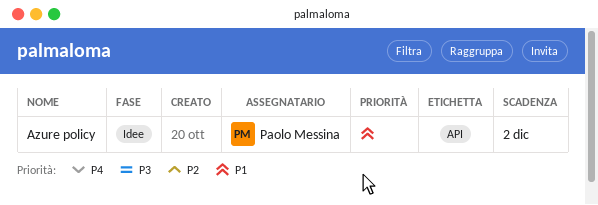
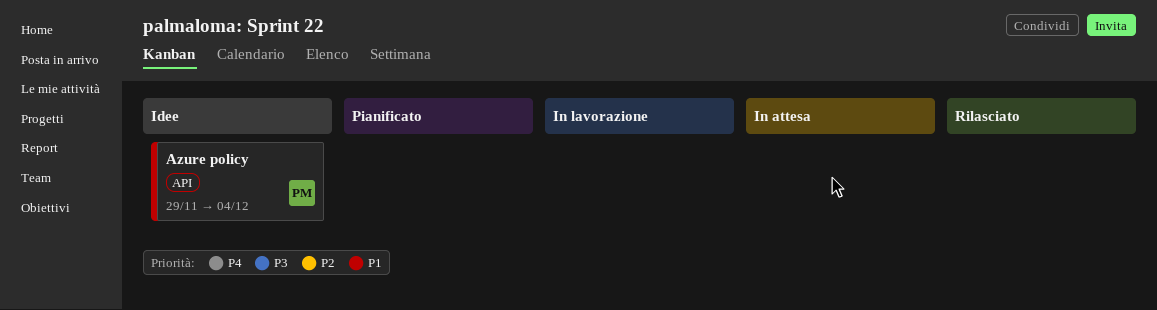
Azure policy, due: Dec 2 -> Dec 4

